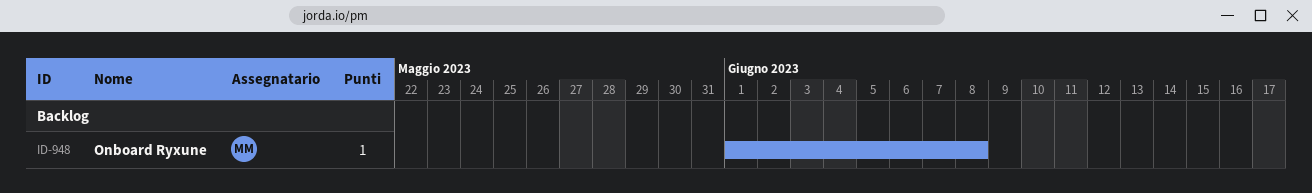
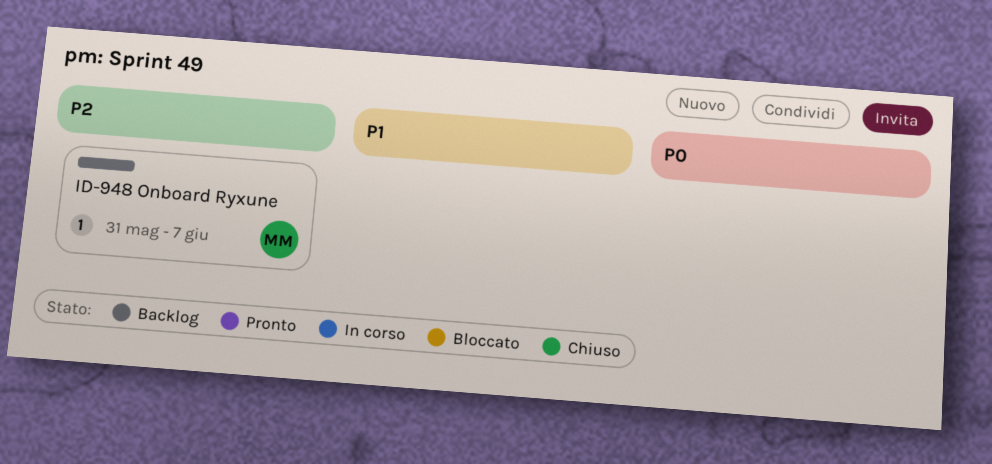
ID-948, start: Jun 1 -> May 31
ID-948, due: Jun 8 -> Jun 7

